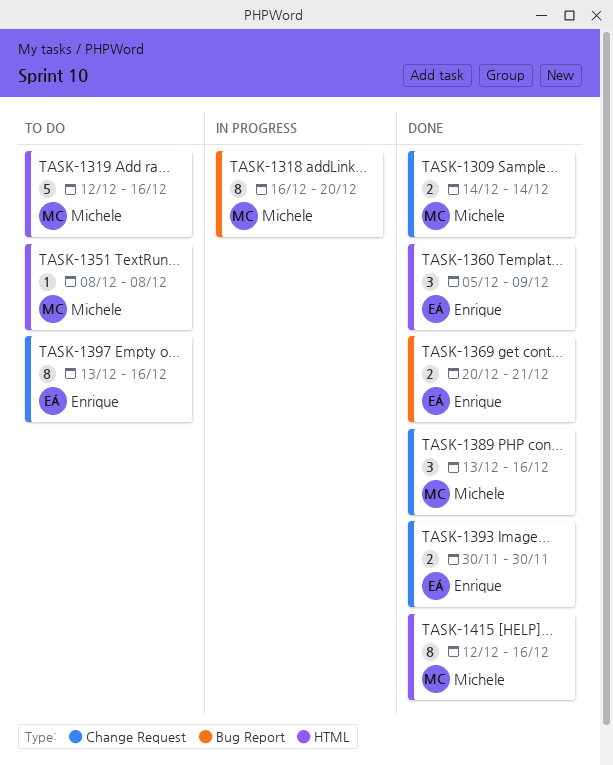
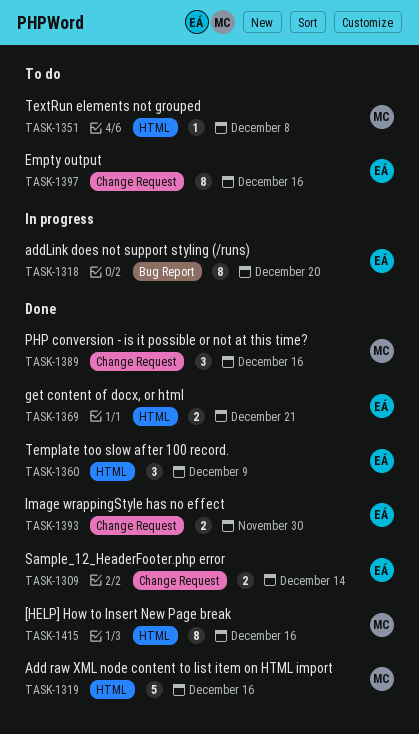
TASK-1309, owner: Michele -> Enrique
TASK-1318, owner: Michele -> Enrique
TASK-1319, status: To do -> Done
TASK-1369, label: Bug Report -> HTML

